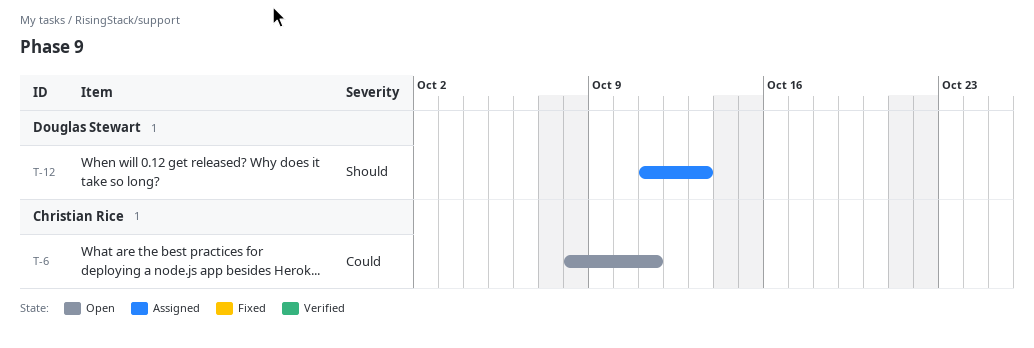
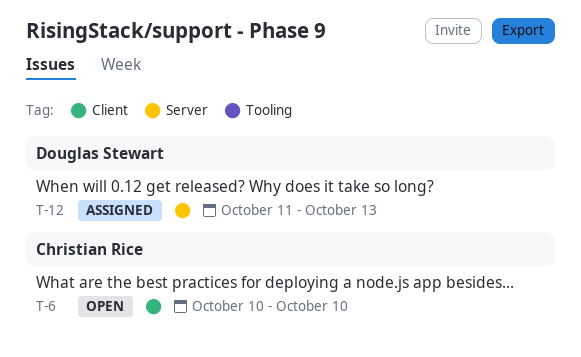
T-6, start: Oct 8 -> Oct 10
T-6, due: Oct 11 -> Oct 10

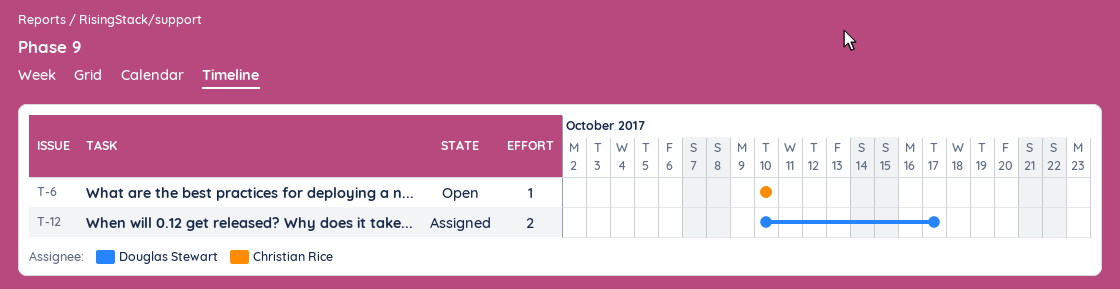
T-12, start: Oct 11 -> Oct 10
T-12, due: Oct 13 -> Oct 17

